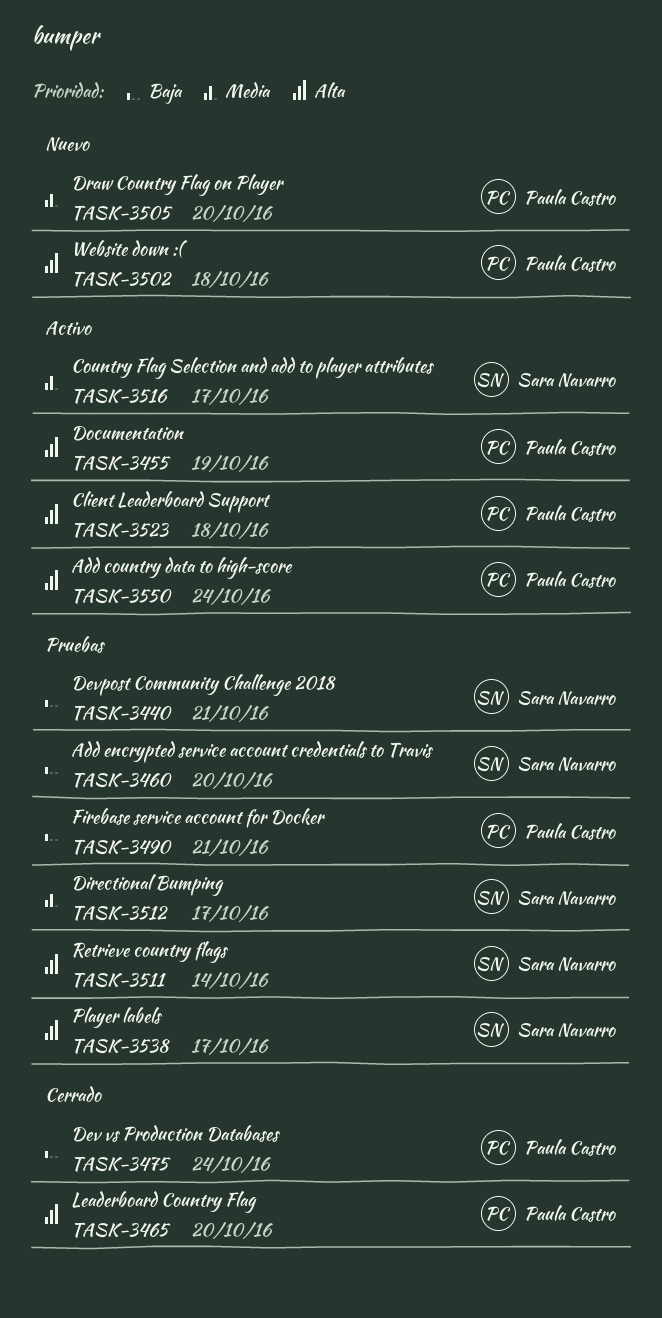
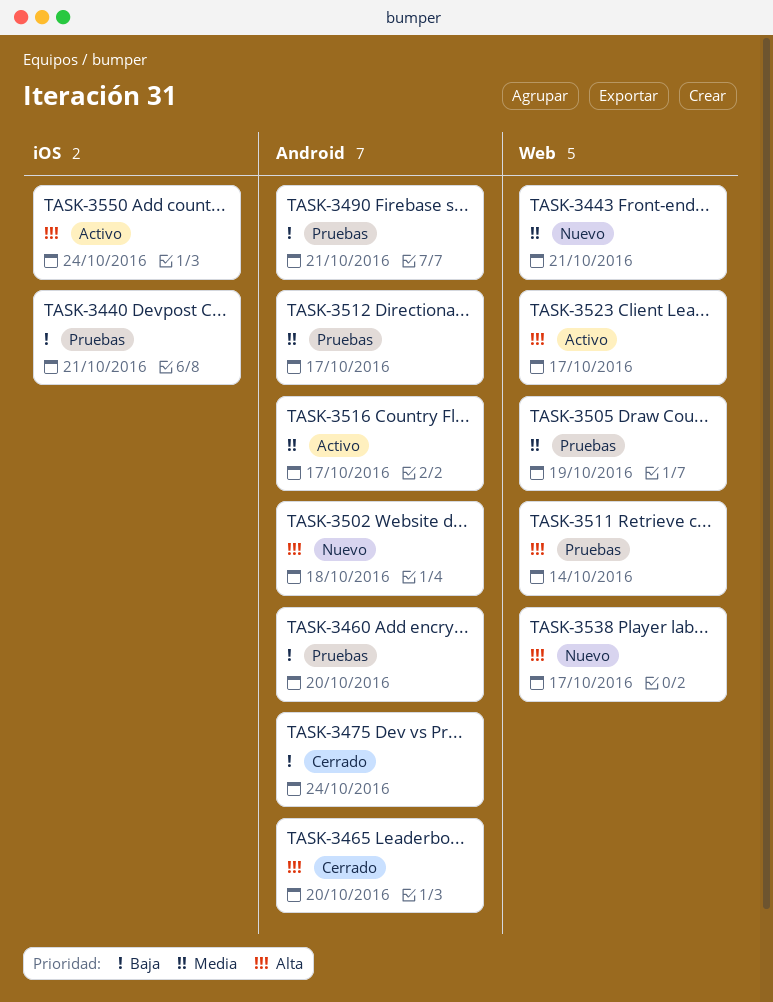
TASK-3443: none -> present
TASK-3455: present -> none
TASK-3505, status: Nuevo -> Pruebas
TASK-3505, due: Oct 20 -> Oct 19
TASK-3523, due: Oct 18 -> Oct 17
TASK-3538, status: Pruebas -> Nuevo

